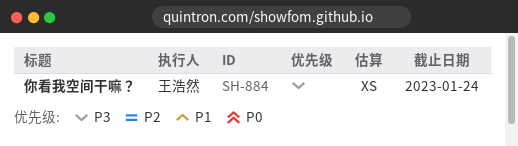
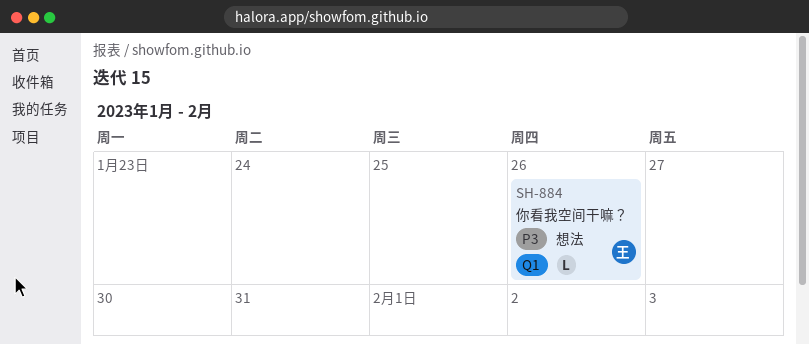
SH-884, estimate: XS -> L
SH-884, due: Jan 24 -> Jan 26

